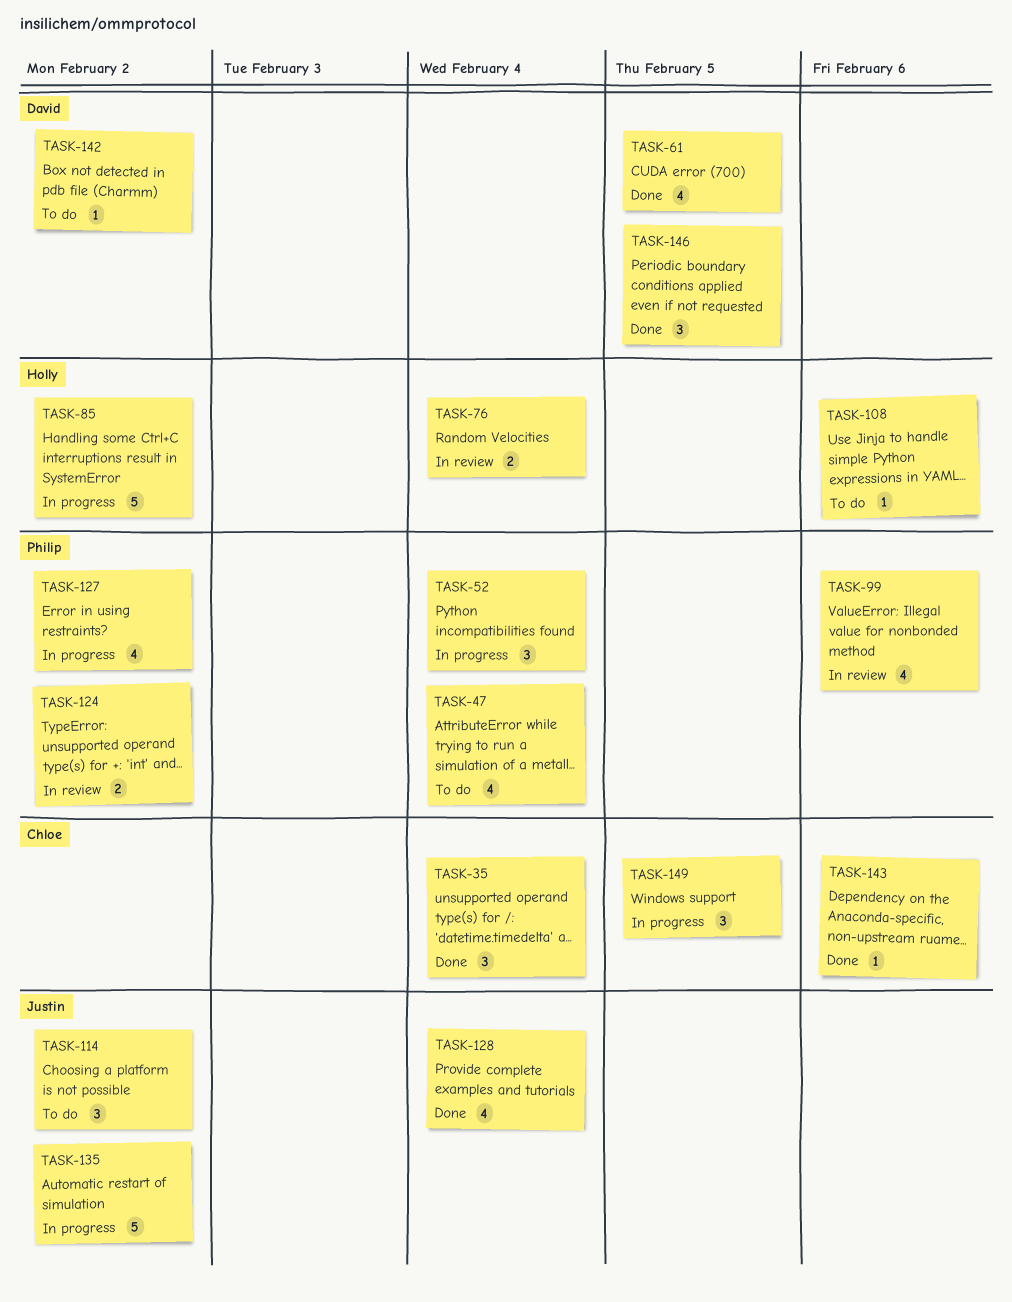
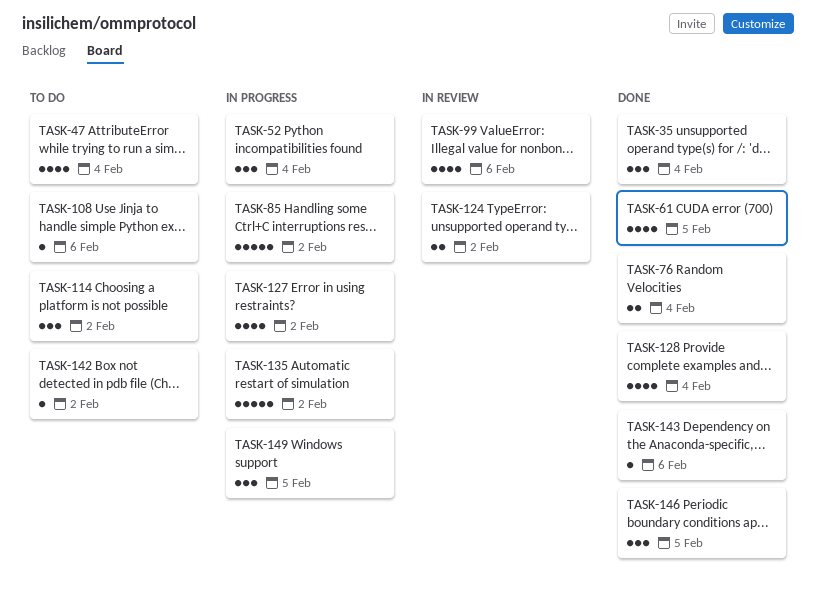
TASK-76, status: In review -> Done

